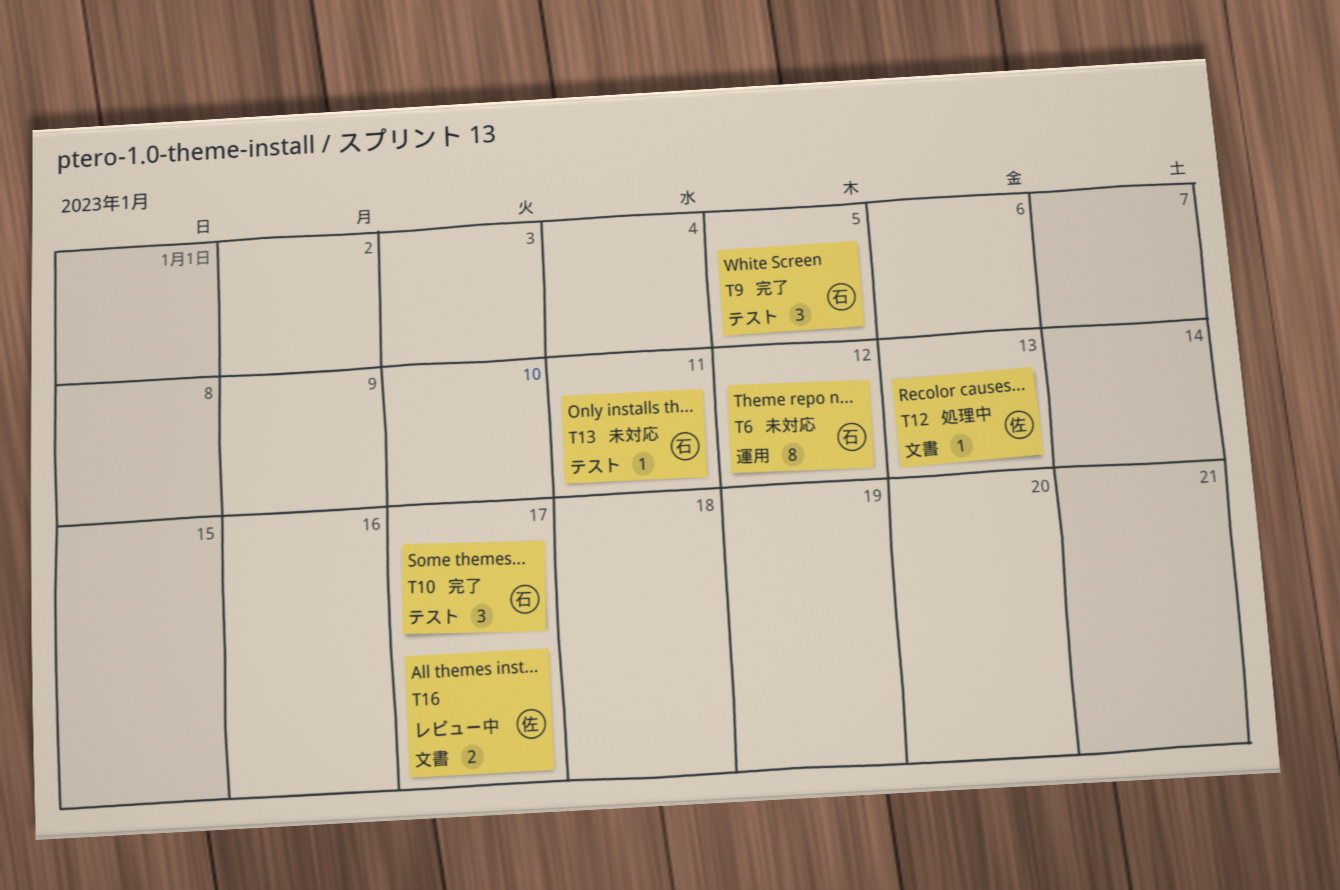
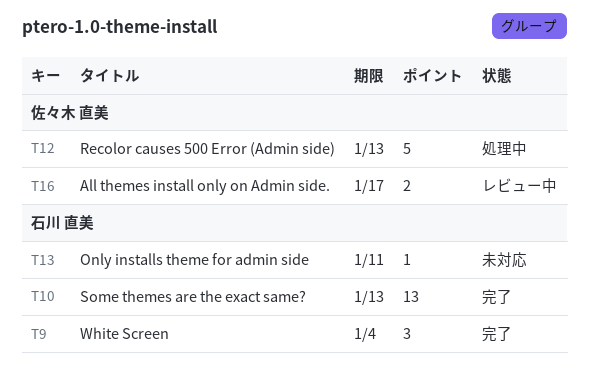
T6: present -> none
T9, due: Jan 5 -> Jan 4
T10, estimate: 3 -> 13
T10, due: Jan 17 -> Jan 13
T12, estimate: 1 -> 5

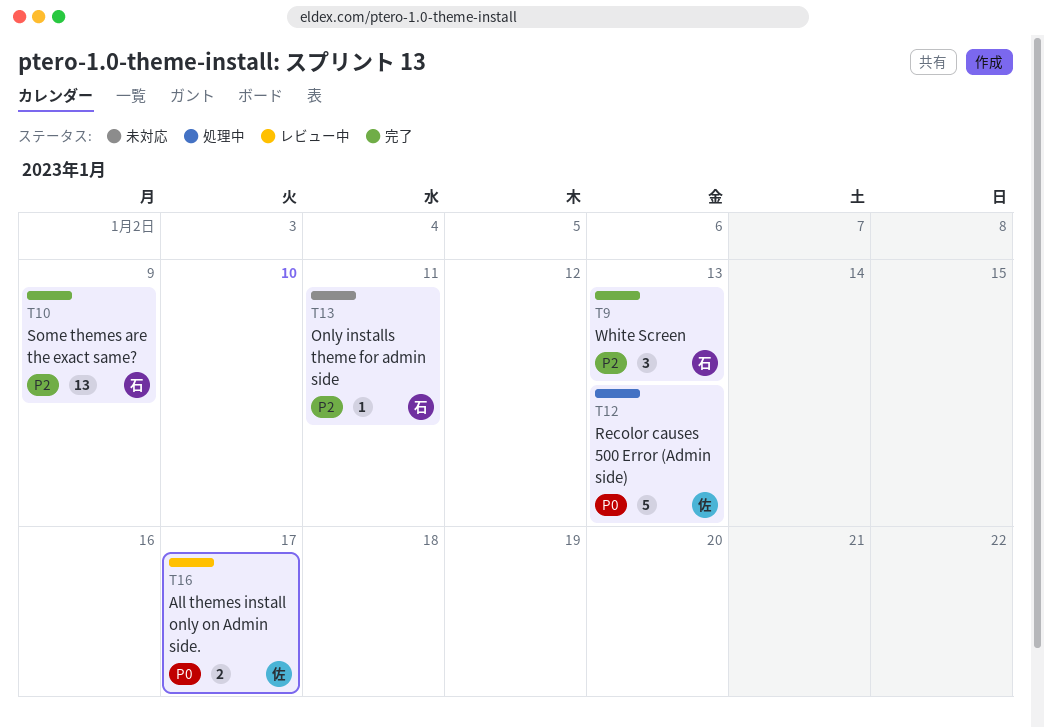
T9, due: Jan 4 -> Jan 13
T10, due: Jan 13 -> Jan 9

